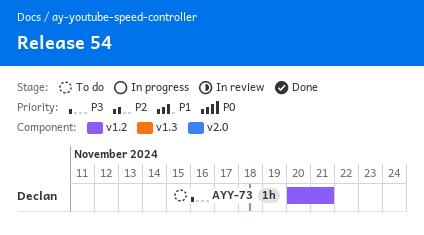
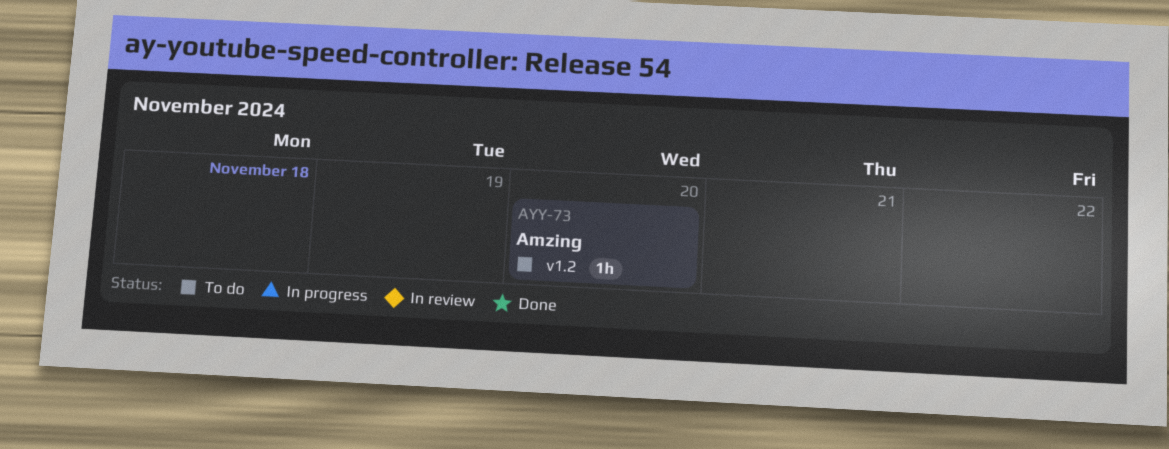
AYY-73, due: Nov 21 -> Nov 20

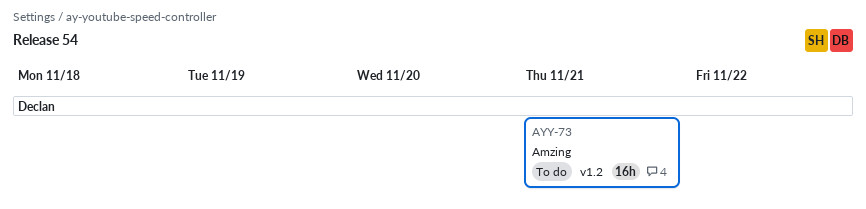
AYY-73, estimate: 1h -> 16h
AYY-73, due: Nov 20 -> Nov 21

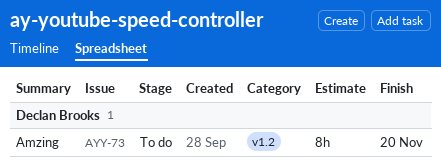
AYY-73, estimate: 16h -> 8h
AYY-73, due: Nov 21 -> Nov 20

